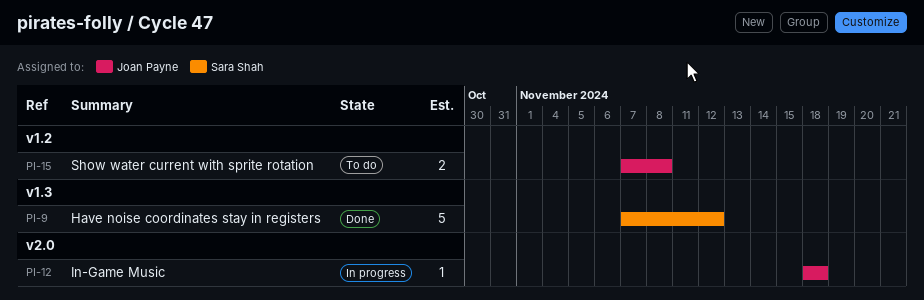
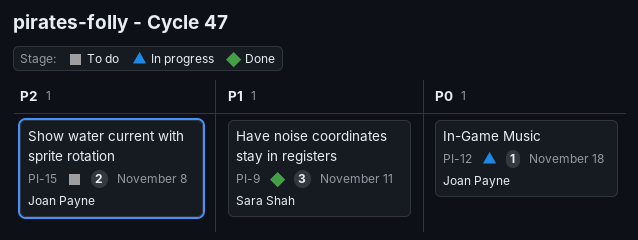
PI-9, estimate: 5 -> 3
PI-9, due: Nov 12 -> Nov 11

